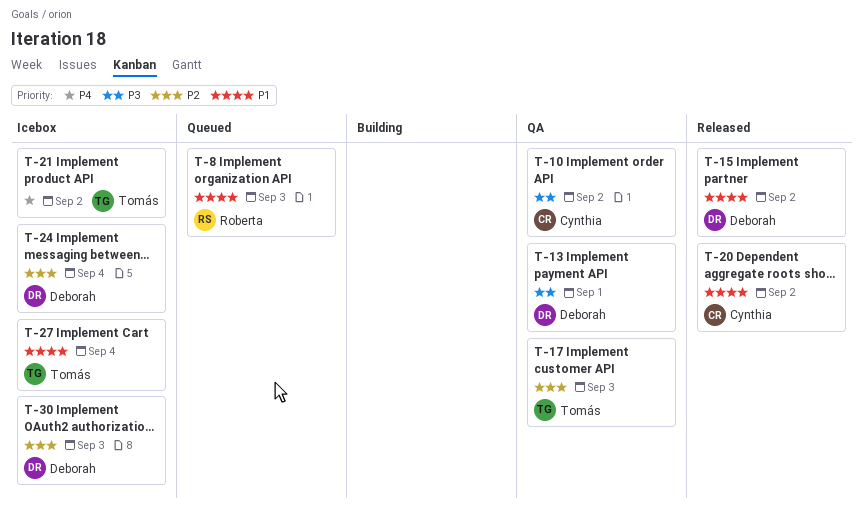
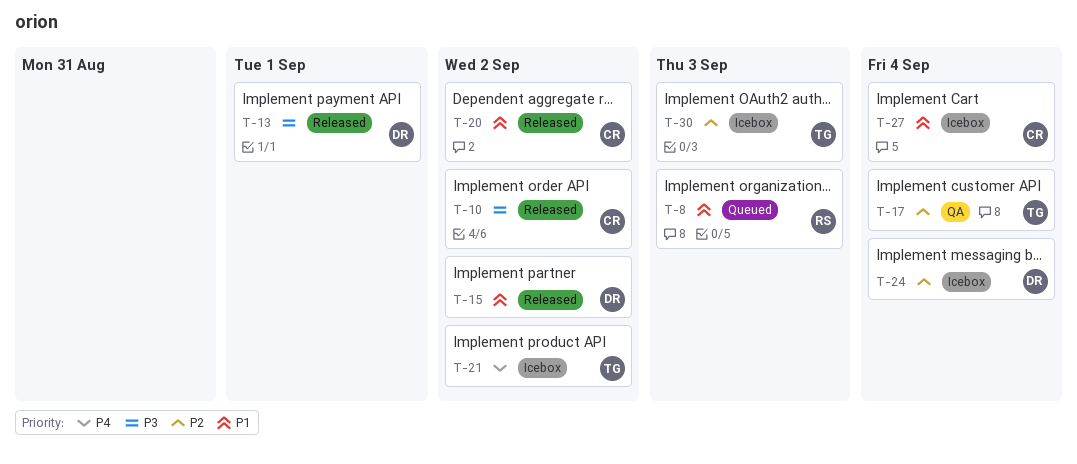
T-10, status: QA -> Released
T-13, status: QA -> Released
T-17, due: Sep 3 -> Sep 4
T-27, owner: Tomás -> Cynthia
T-30, owner: Deborah -> Tomás

